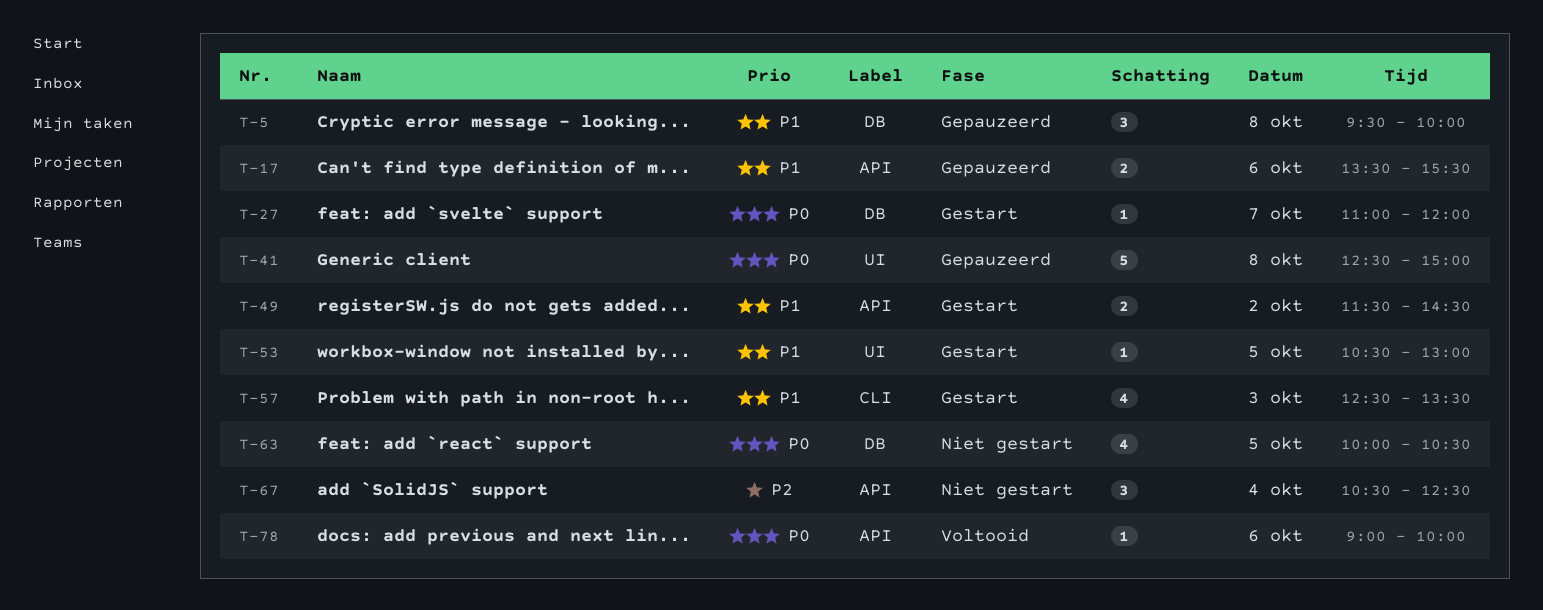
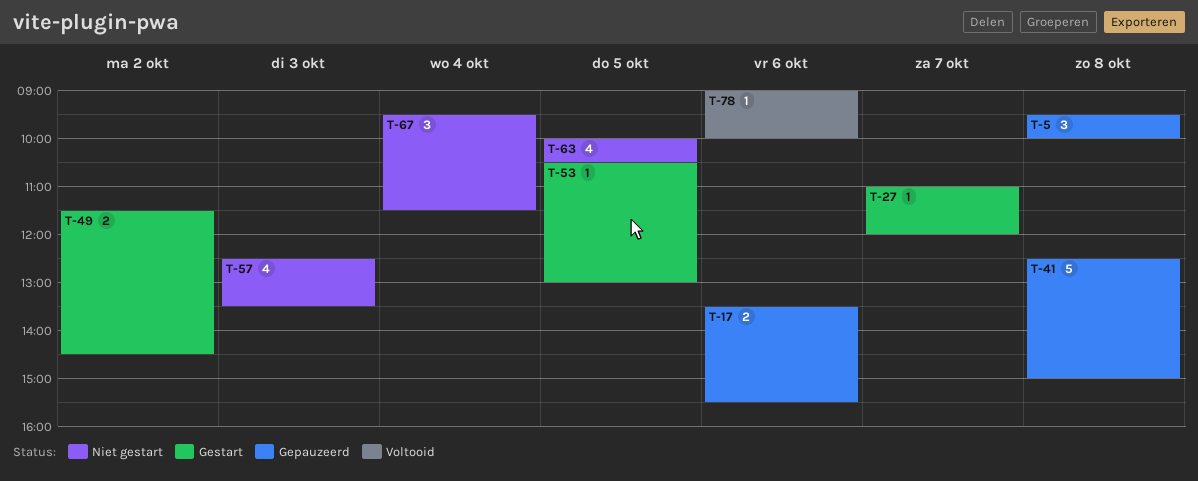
T-57, status: Gestart -> Niet gestart
T-67, begins: 10:30 -> 09:30
T-67, ends: 12:30 -> 11:30

